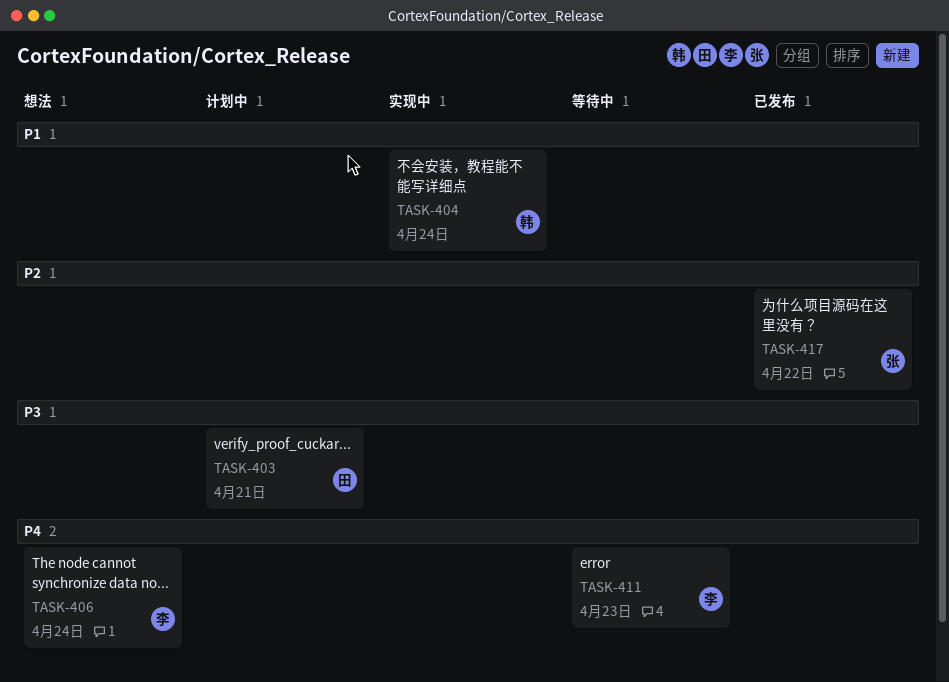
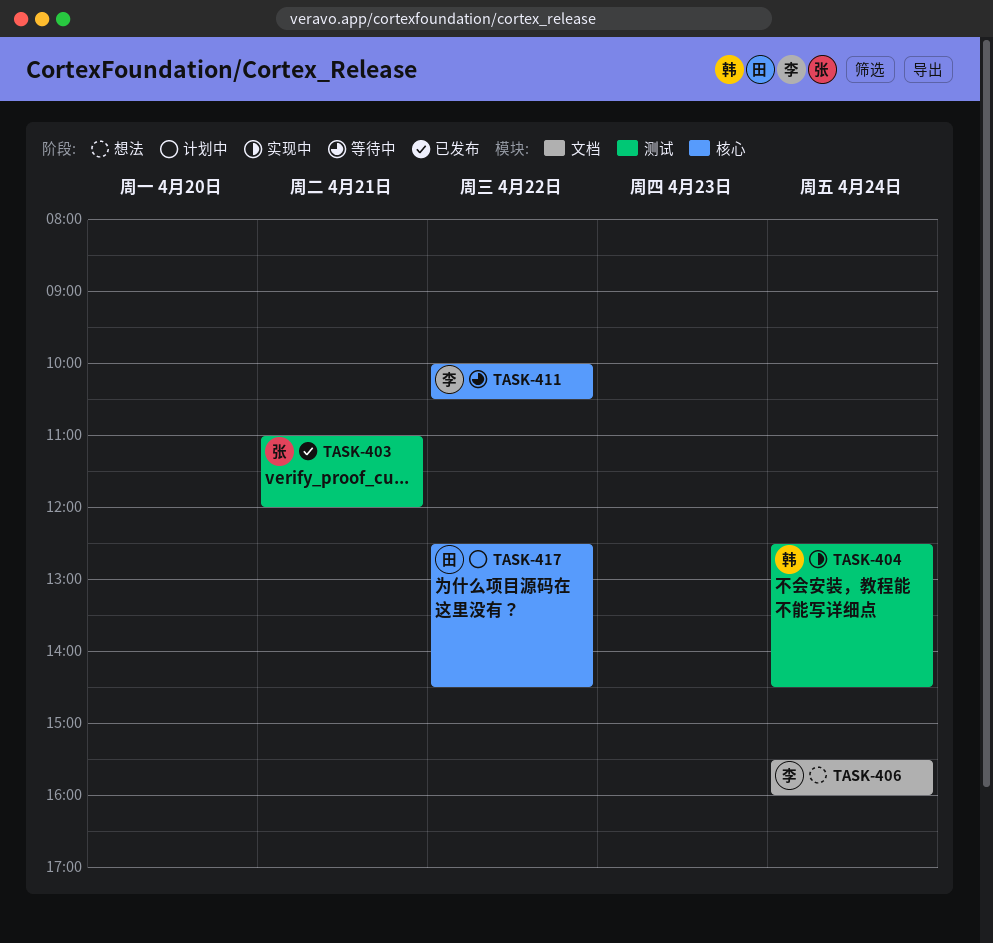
TASK-403, status: 计划中 -> 已发布
TASK-403, owner: 田 -> 张
TASK-411, day: Apr 23 -> Apr 22
TASK-417, status: 已发布 -> 计划中
TASK-417, owner: 张 -> 田

